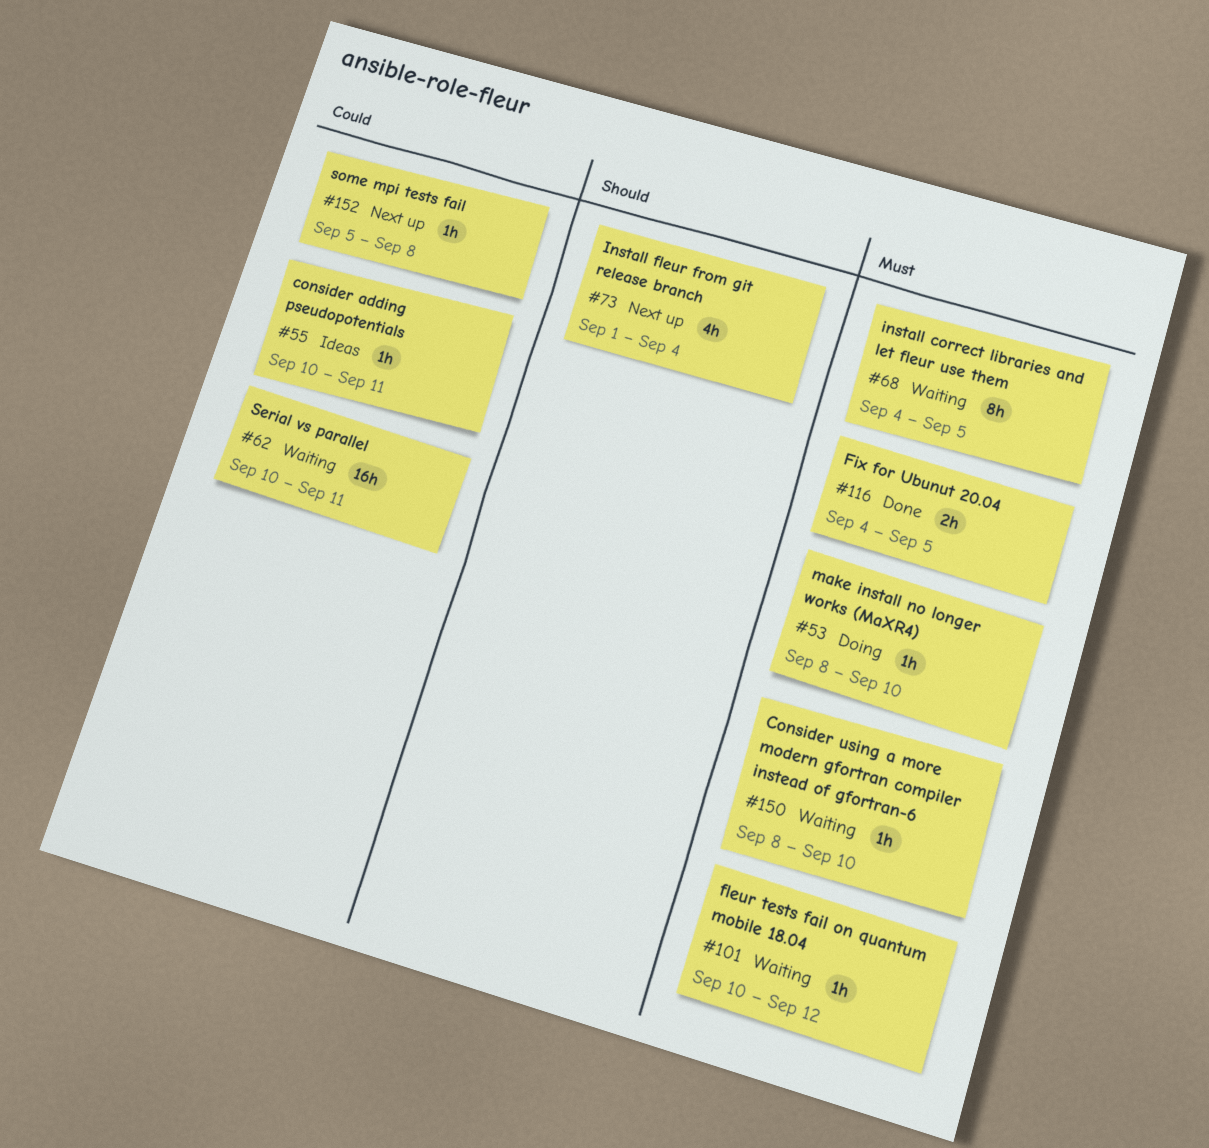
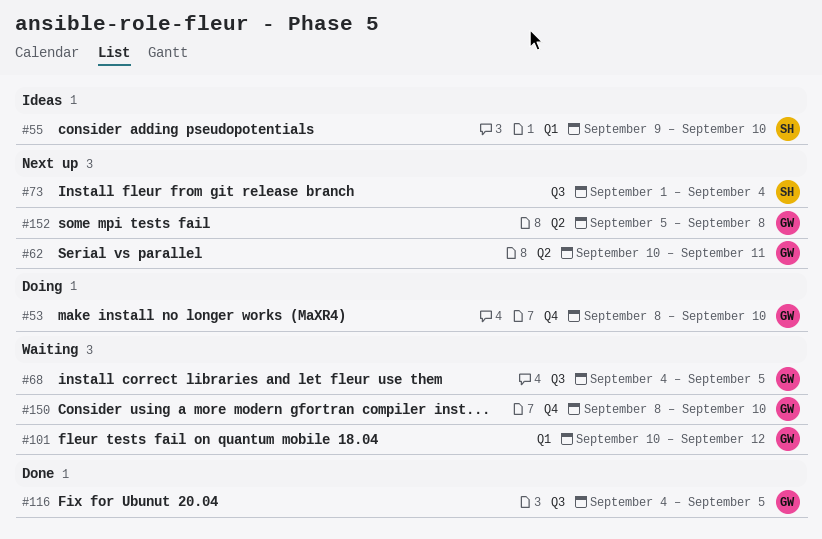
#55, start: Sep 10 -> Sep 9
#55, due: Sep 11 -> Sep 10
#62, status: Waiting -> Next up

